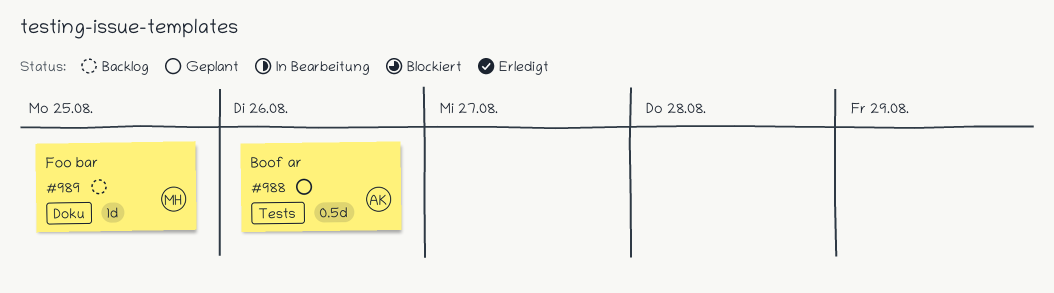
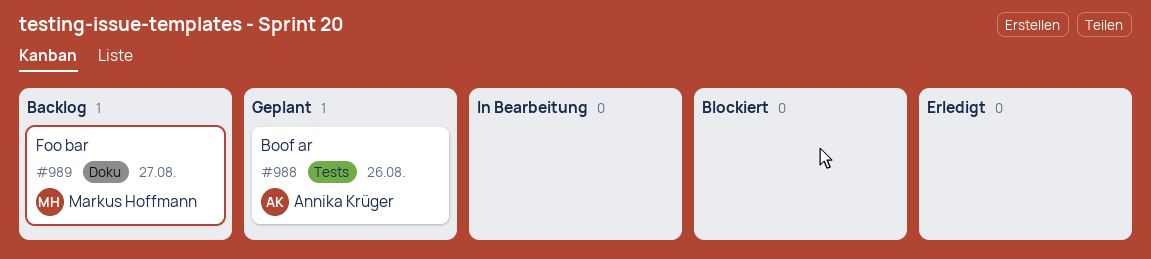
#989, due: Aug 25 -> Aug 27

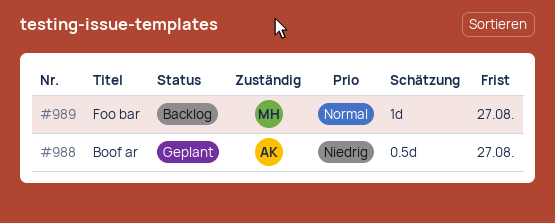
#988, due: Aug 26 -> Aug 27

